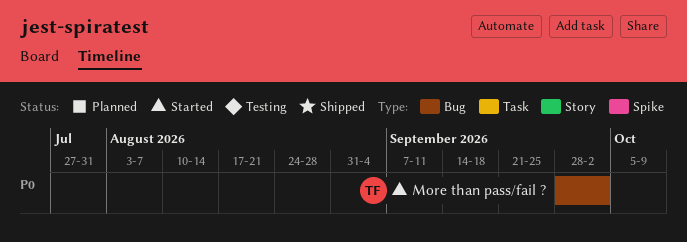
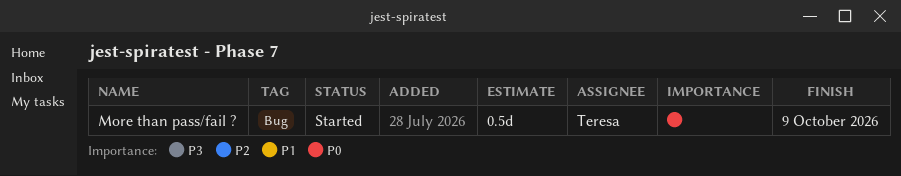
More than pass/fail ?, due: Oct 2 -> Oct 9

